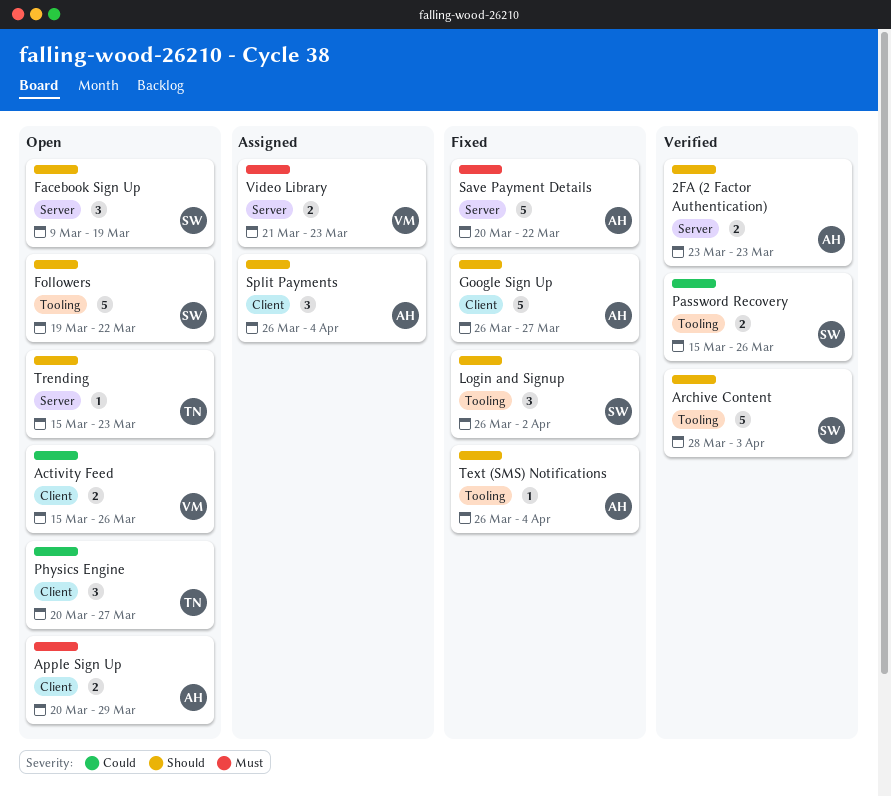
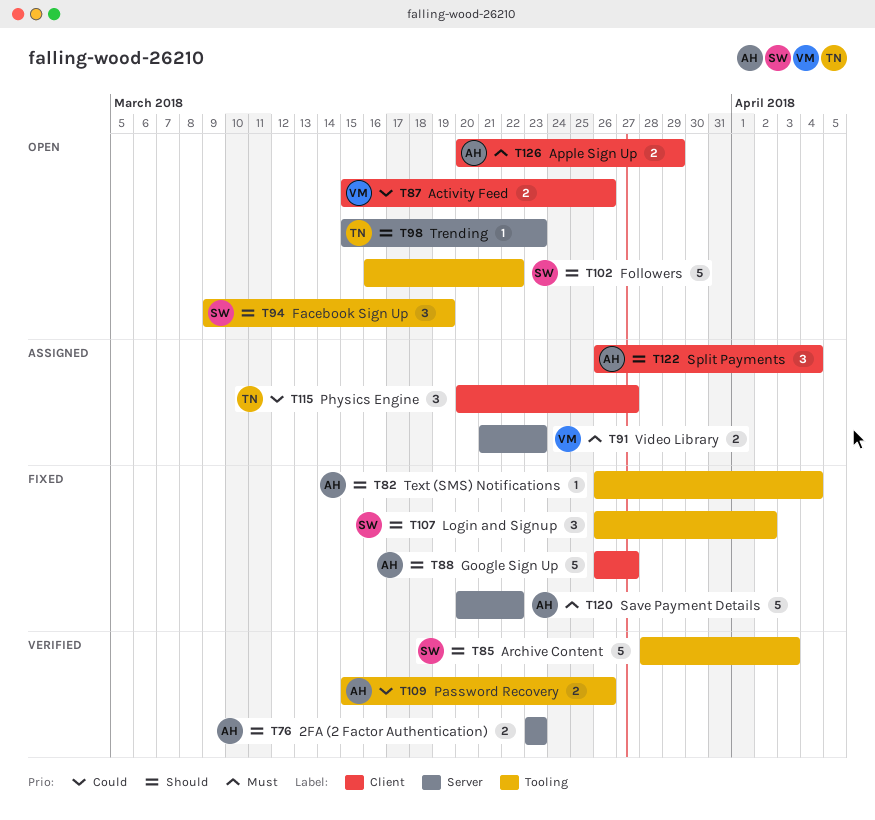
Facebook Sign Up, label: Server -> Tooling
Followers, start: Mar 19 -> Mar 16
Password Recovery, owner: SW -> AH
Physics Engine, status: Open -> Assigned

